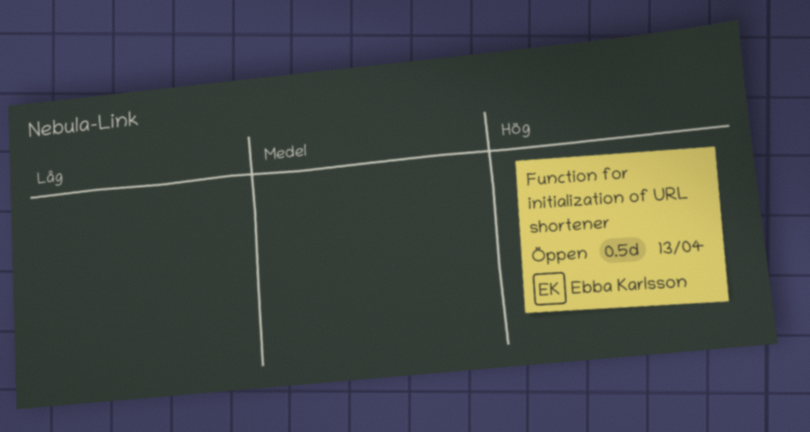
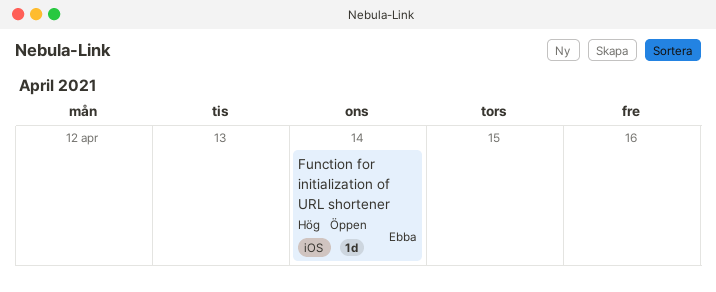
Function for initialization of URL shortener, estimate: 0.5d -> 1d
Function for initialization of URL shortener, due: Apr 13 -> Apr 14

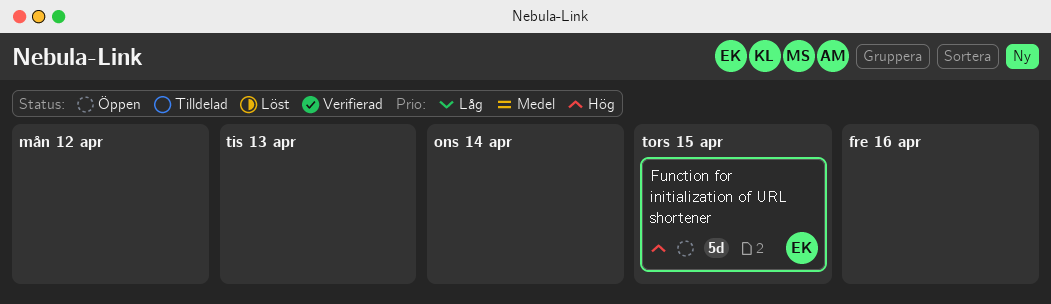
Function for initialization of URL shortener, estimate: 1d -> 5d
Function for initialization of URL shortener, due: Apr 14 -> Apr 15

